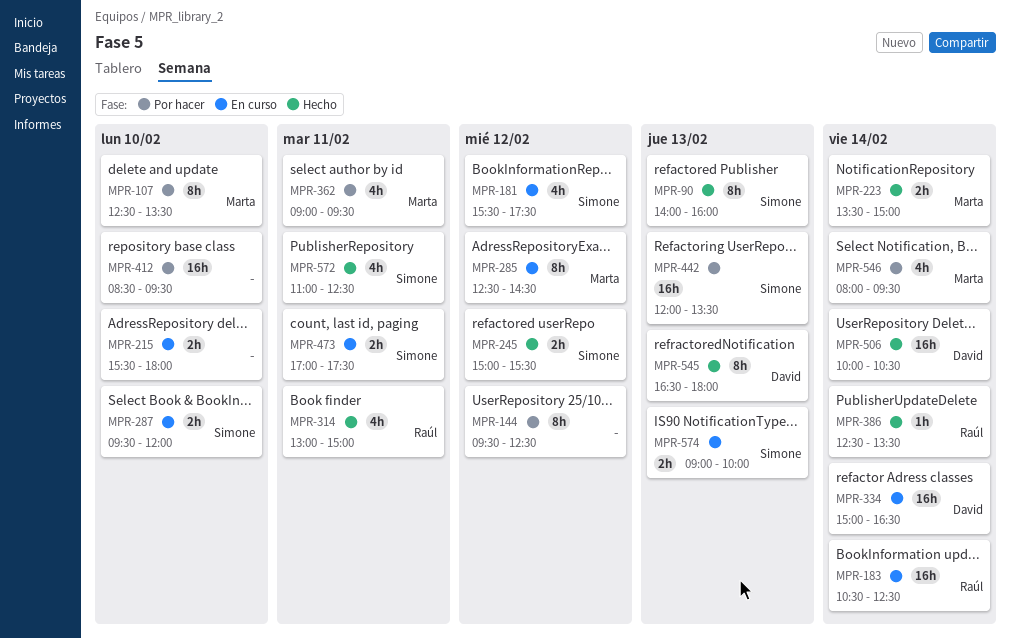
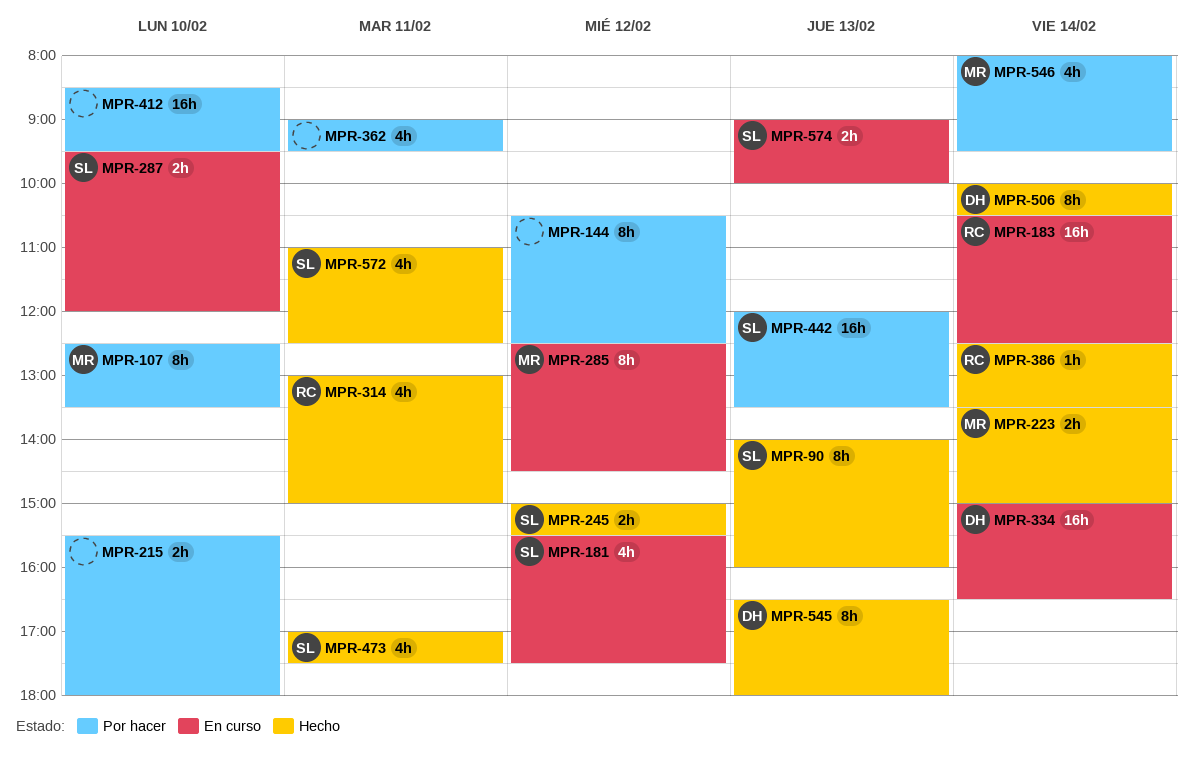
MPR-144, begins: 09:30 -> 10:30
MPR-215, status: En curso -> Por hacer
MPR-362, owner: Marta -> none
MPR-473, status: En curso -> Hecho
MPR-473, estimate: 2h -> 4h
MPR-506, estimate: 16h -> 8h

